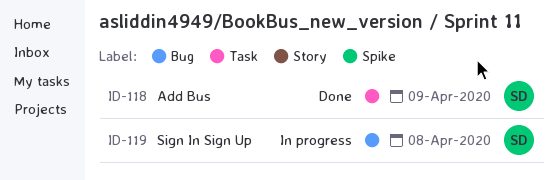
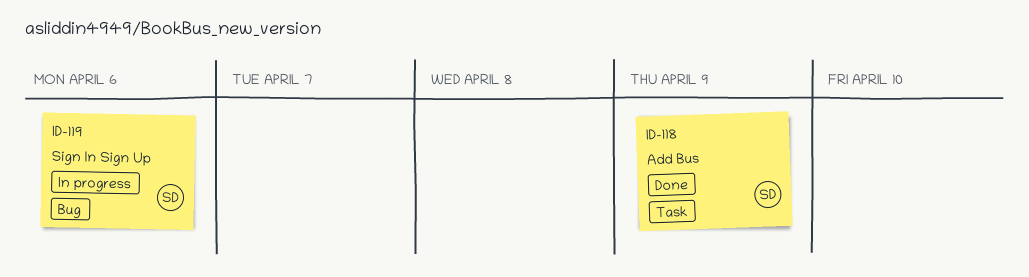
ID-119, due: Apr 8 -> Apr 6

